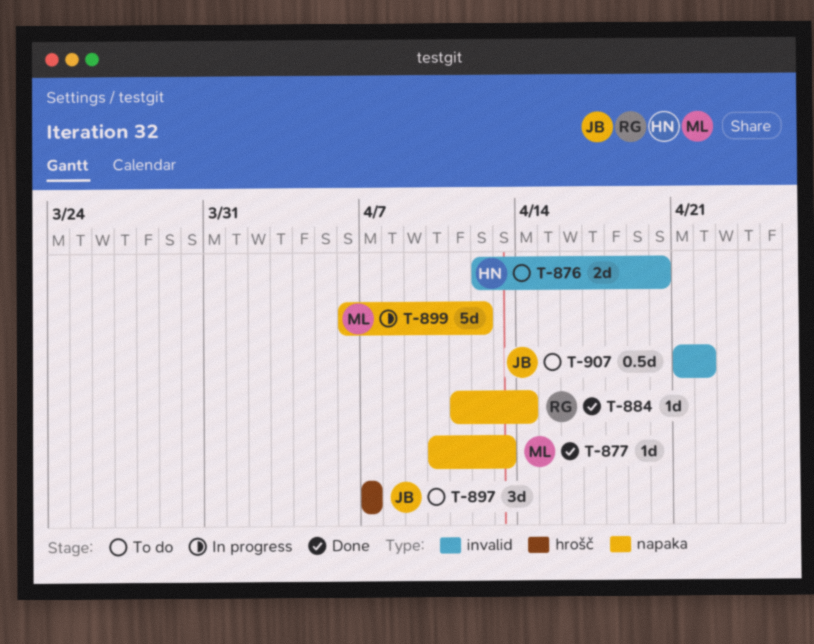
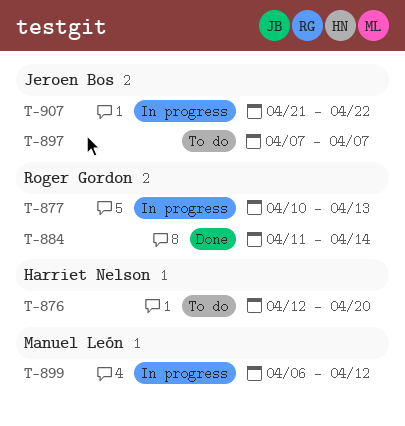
T-877, status: Done -> In progress
T-877, owner: Manuel León -> Roger Gordon
T-907, status: To do -> In progress

